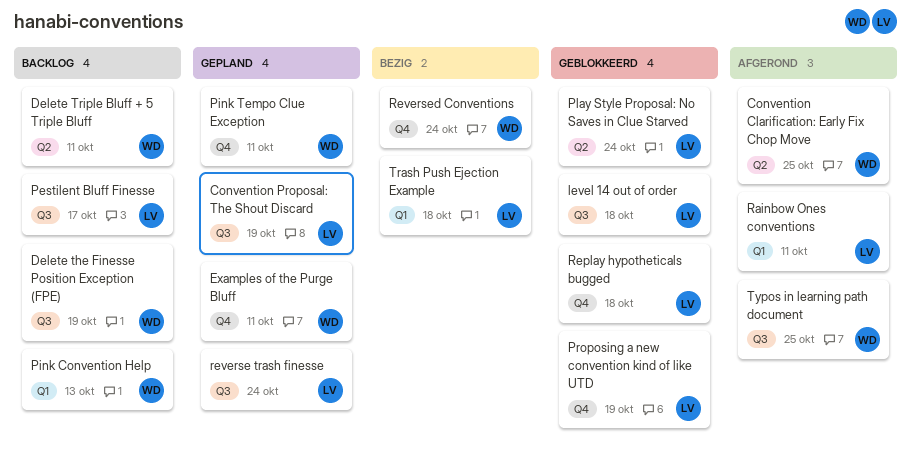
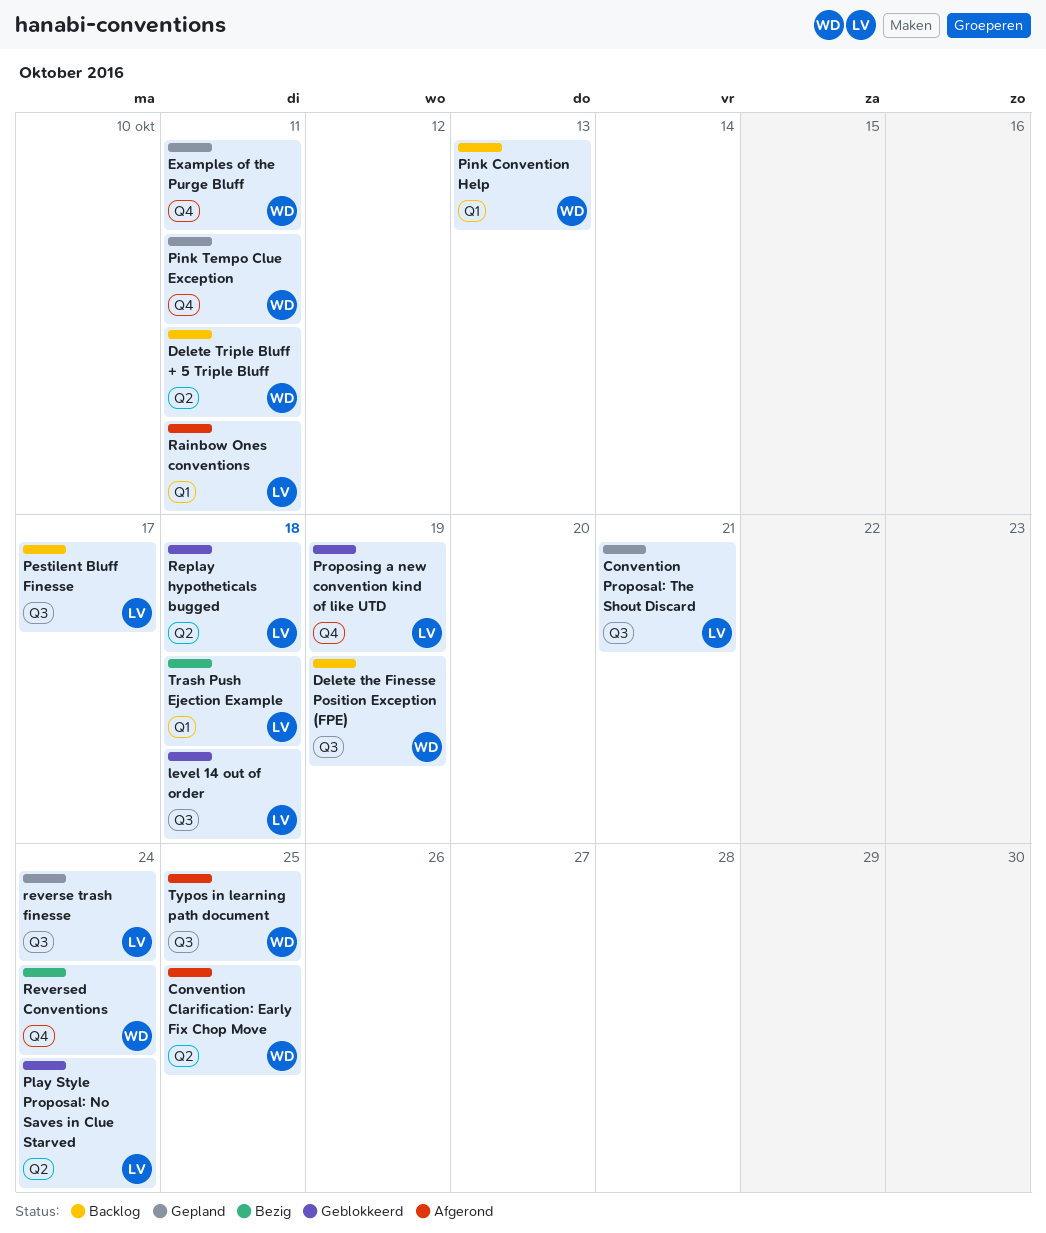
Convention Proposal: The Shout Discard, due: Oct 19 -> Oct 21
Replay hypotheticals bugged, label: Q4 -> Q2

